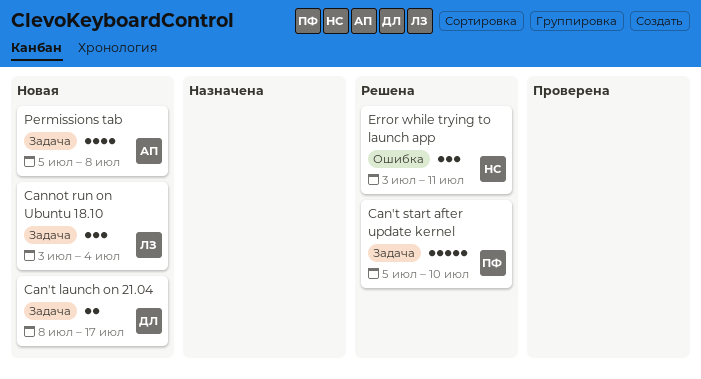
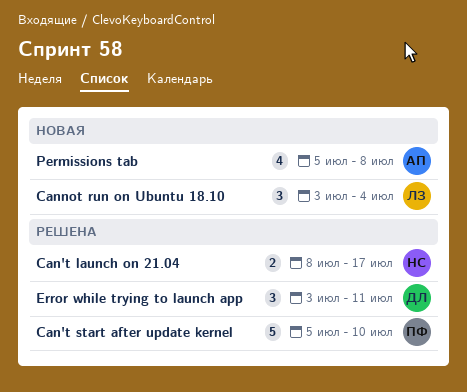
Can't launch on 21.04, status: Новая -> Решена
Can't launch on 21.04, owner: ДЛ -> НС
Error while trying to launch app, owner: НС -> ДЛ

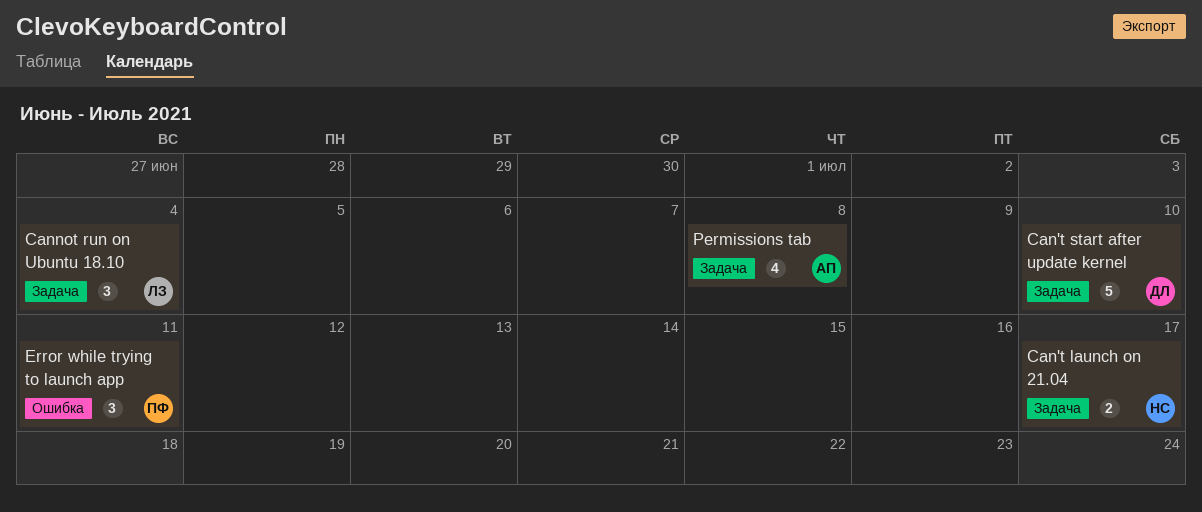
Can't start after update kernel, owner: ПФ -> ДЛ
Error while trying to launch app, owner: ДЛ -> ПФ

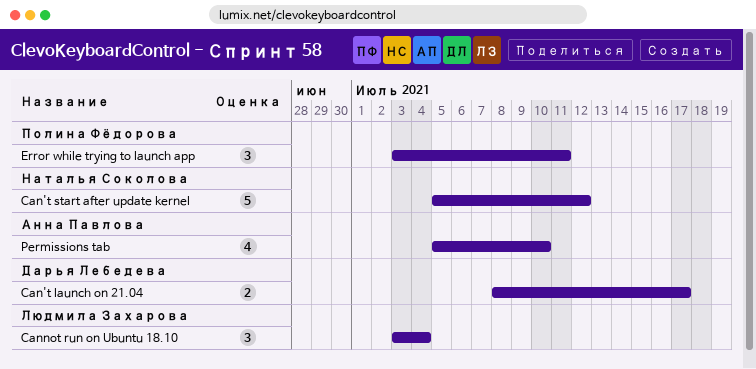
Can't launch on 21.04, owner: Наталья Соколова -> Дарья Лебедева
Can't start after update kernel, owner: Дарья Лебедева -> Наталья Соколова
Can't start after update kernel, due: Jul 10 -> Jul 12
Permissions tab, due: Jul 8 -> Jul 10

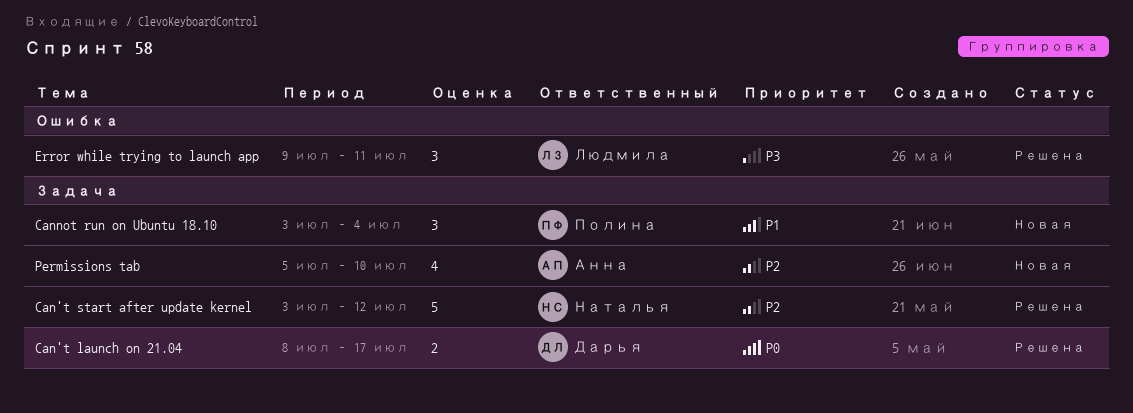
Can't start after update kernel, start: Jul 5 -> Jul 3
Cannot run on Ubuntu 18.10, owner: Людмила Захарова -> Полина Фёдорова
Error while trying to launch app, owner: Полина Фёдорова -> Людмила Захарова
Error while trying to launch app, start: Jul 3 -> Jul 9

